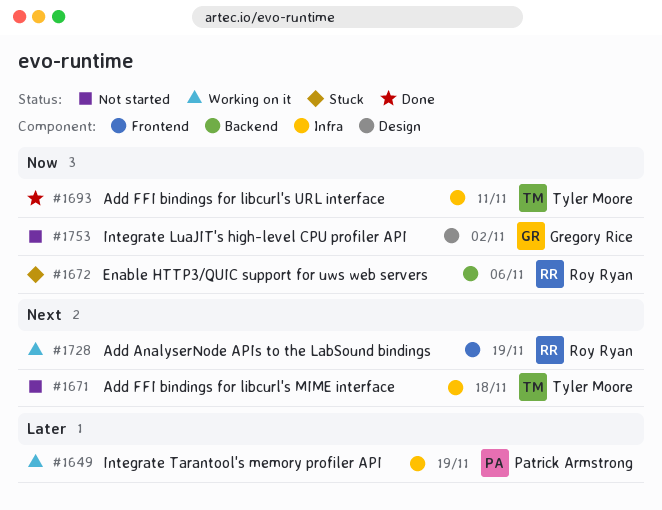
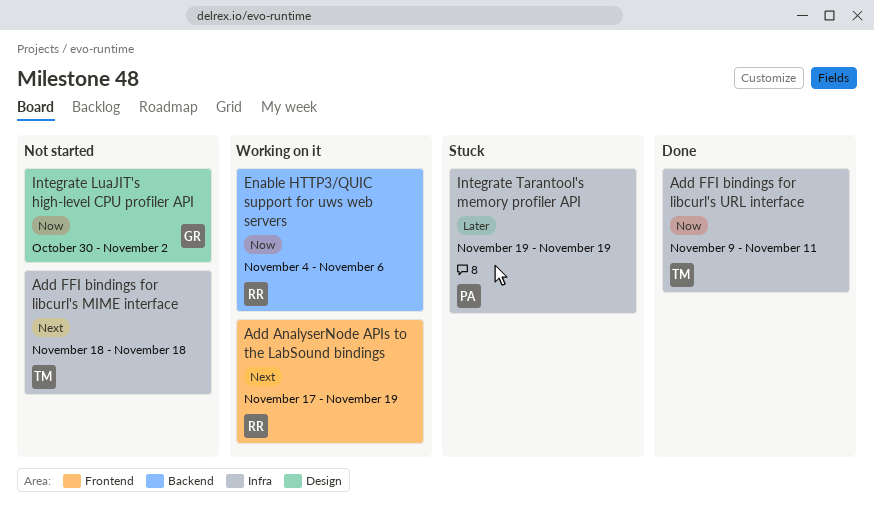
Enable HTTP3/QUIC support for uws web servers, status: Stuck -> Working on it
Integrate Tarantool's memory profiler API, status: Working on it -> Stuck

